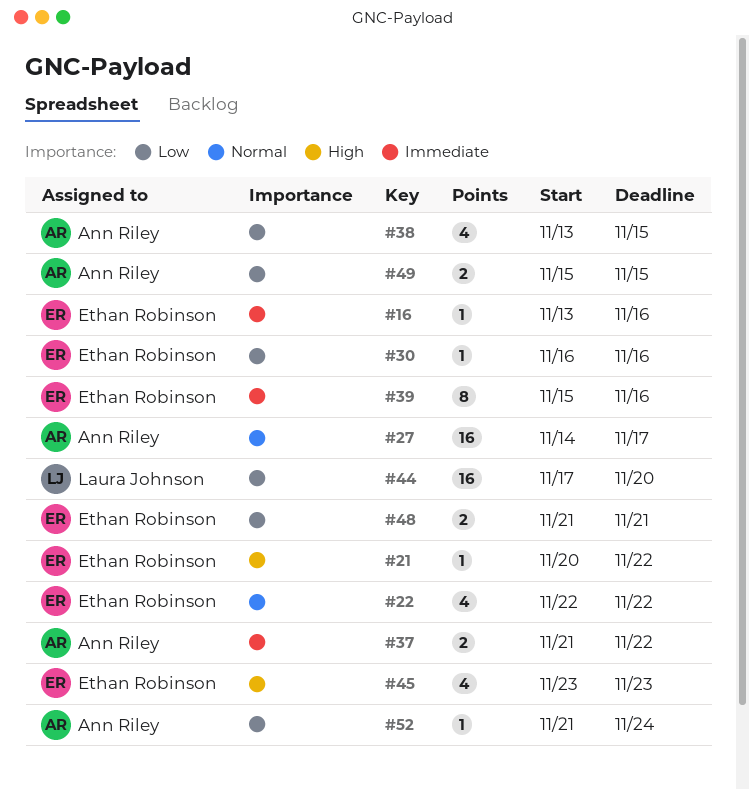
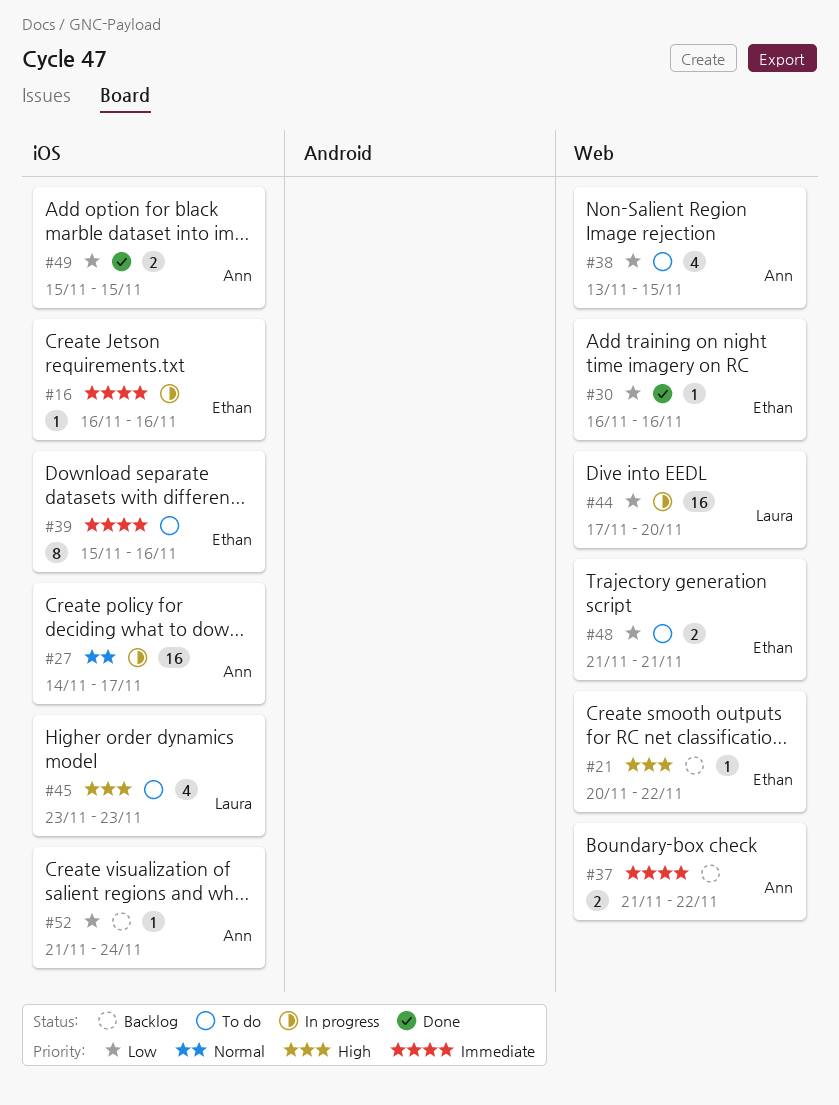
#16, start: Nov 13 -> Nov 16
#22: present -> none
#45, owner: Ethan Robinson -> Laura Johnson

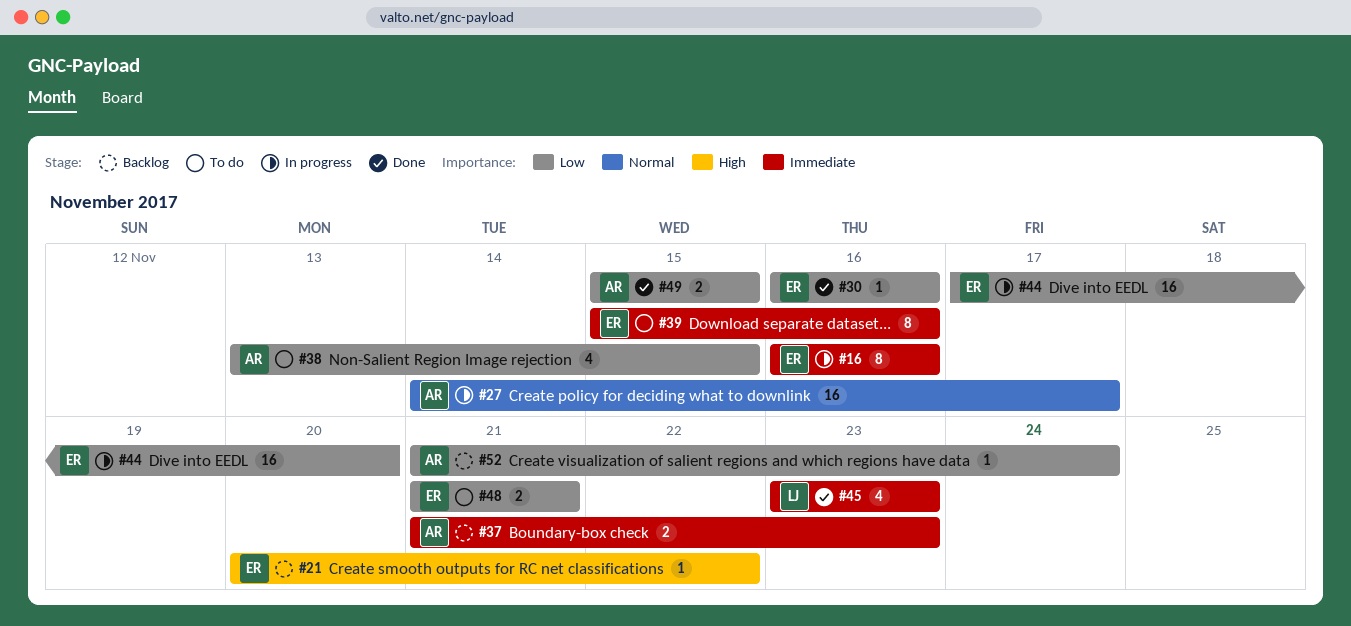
#16, estimate: 1 -> 8
#37, due: Nov 22 -> Nov 23
#44, owner: Laura -> Ethan
#45, status: To do -> Done
#45, priority: High -> Immediate

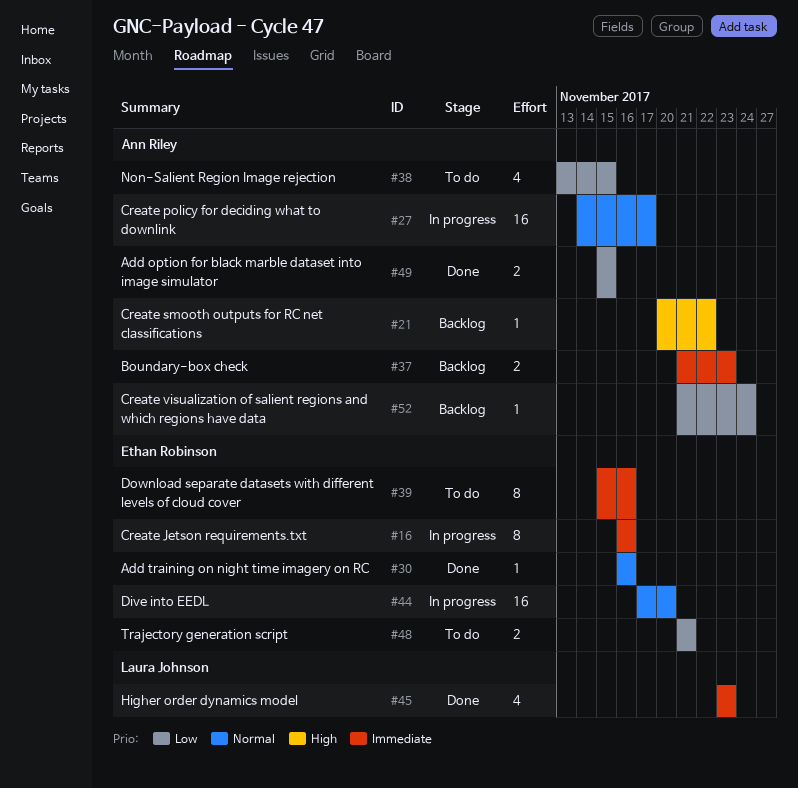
#21, owner: Ethan Robinson -> Ann Riley
#30, priority: Low -> Normal
#44, priority: Low -> Normal

